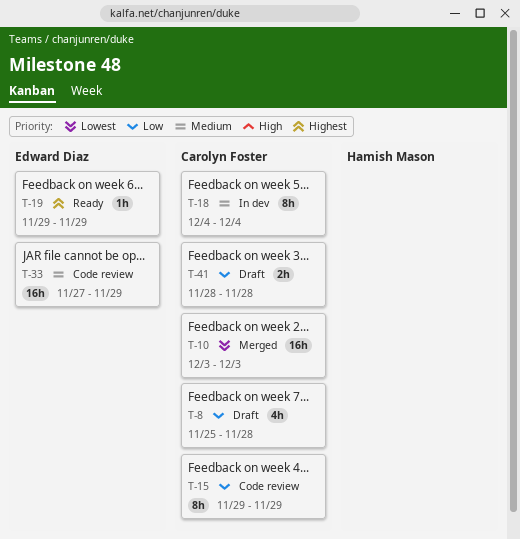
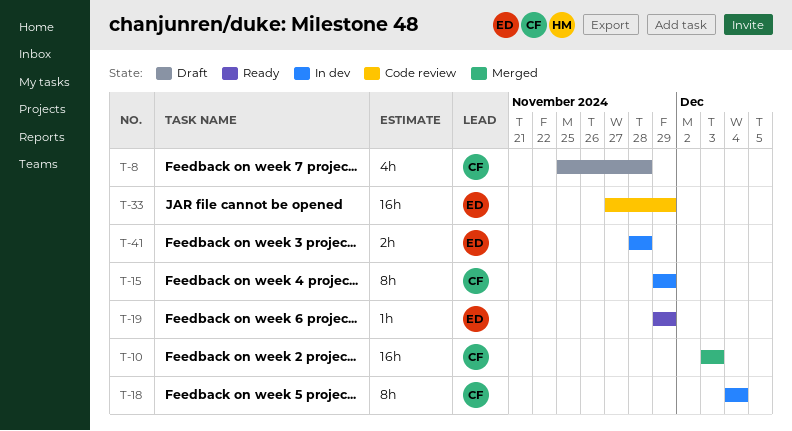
T-15, status: Code review -> In dev
T-41, status: Draft -> In dev
T-41, owner: Carolyn Foster -> Edward Diaz

